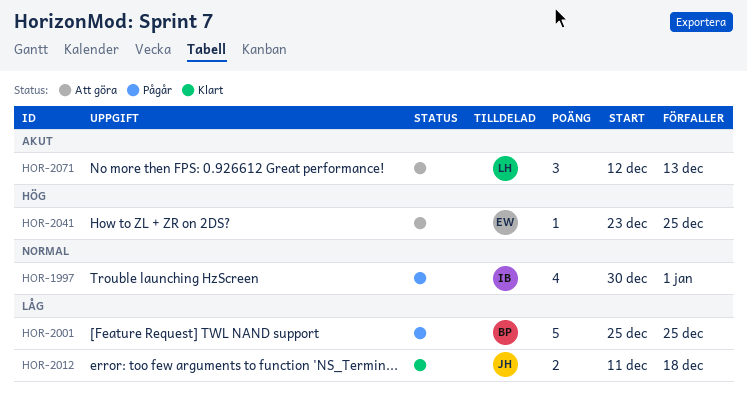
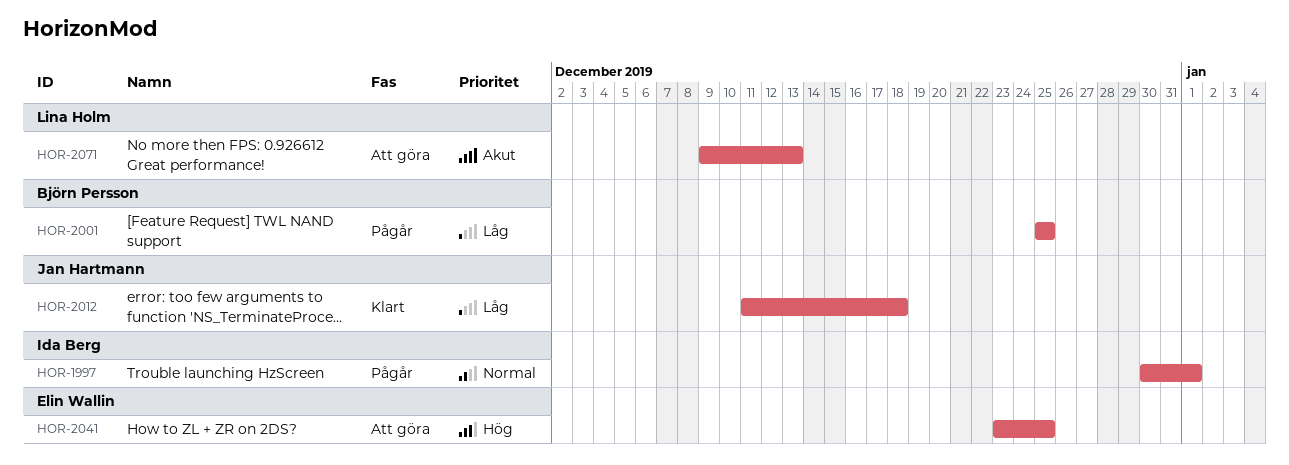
HOR-2071, start: Dec 12 -> Dec 9

